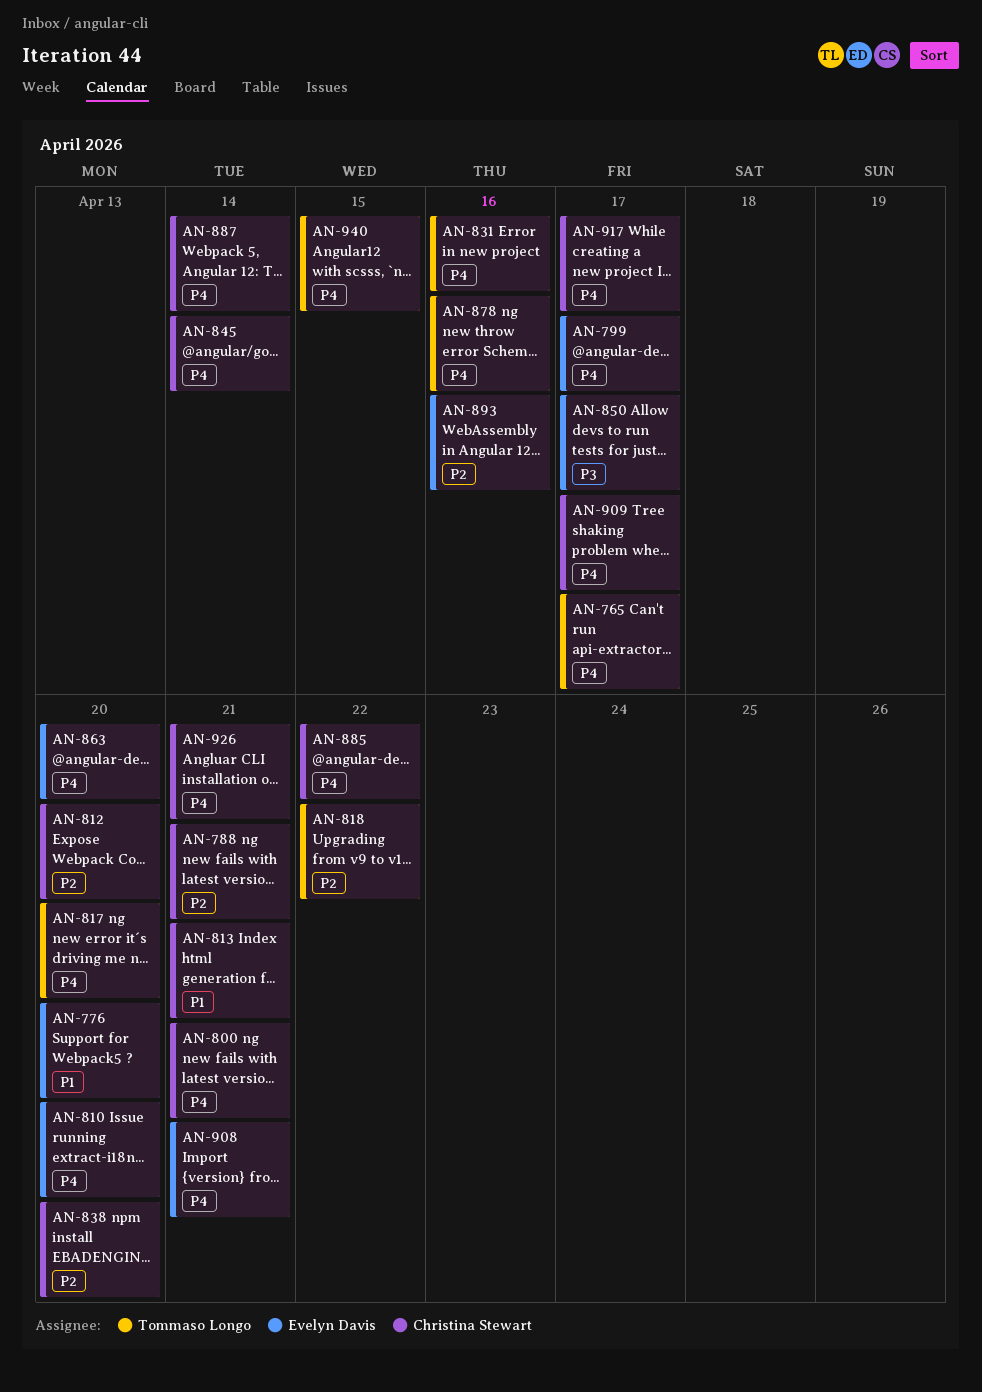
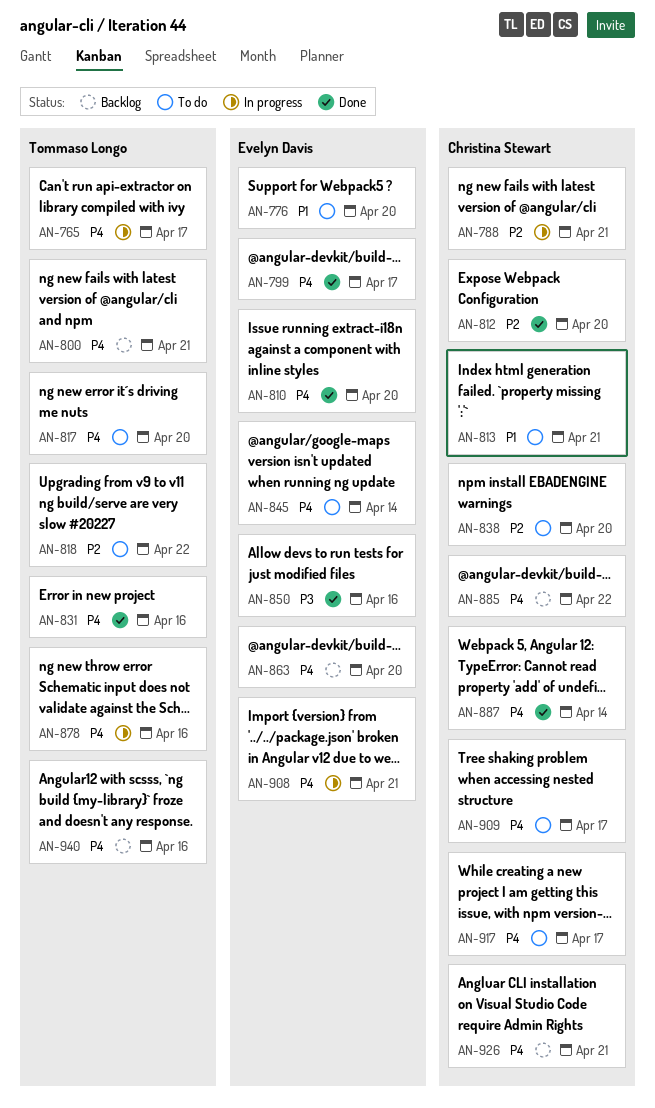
AN-800, owner: Christina Stewart -> Tommaso Longo
AN-845, owner: Christina Stewart -> Evelyn Davis
AN-850, due: Apr 17 -> Apr 16
AN-893: present -> none
AN-940, due: Apr 15 -> Apr 16

